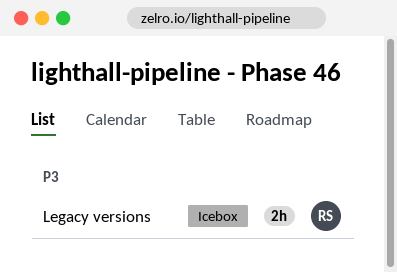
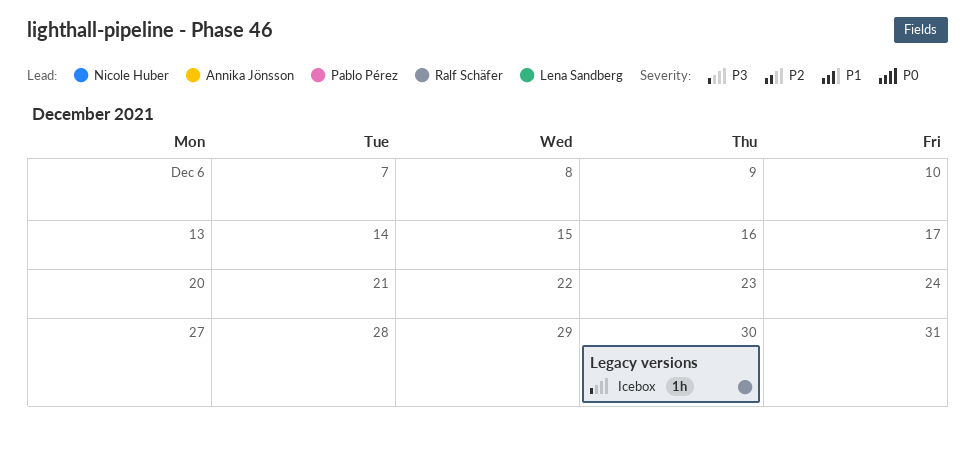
Legacy versions, estimate: 2h -> 1h

